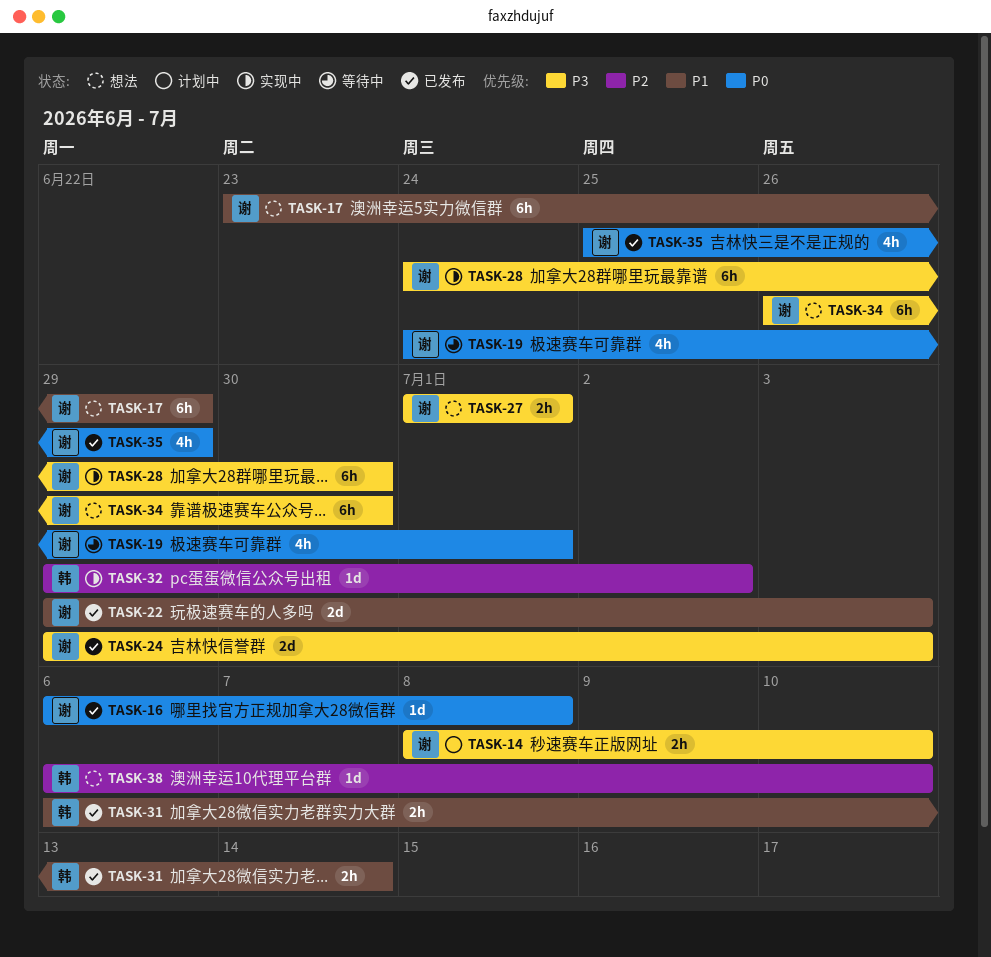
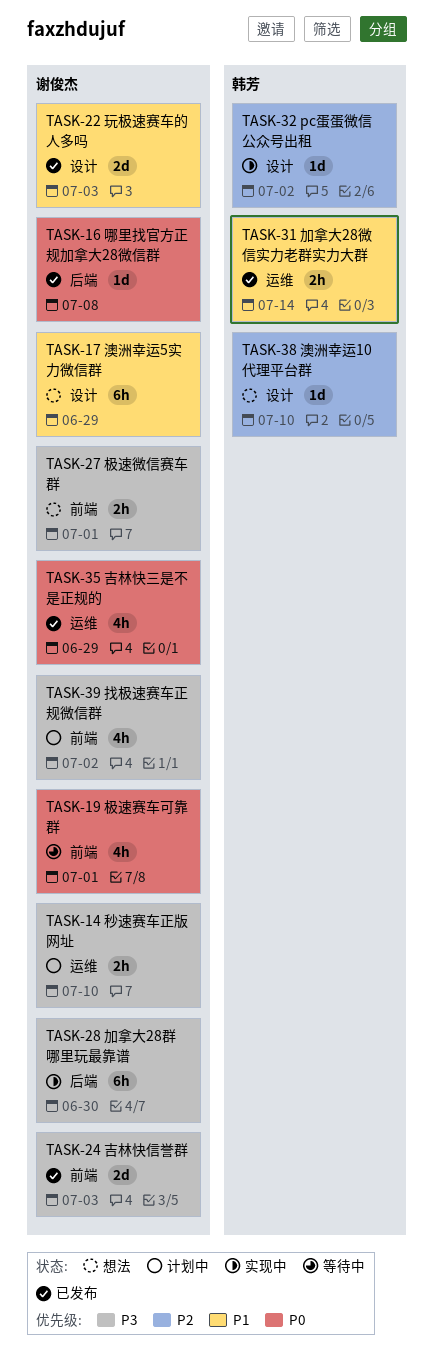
TASK-34: present -> none
TASK-39: none -> present

